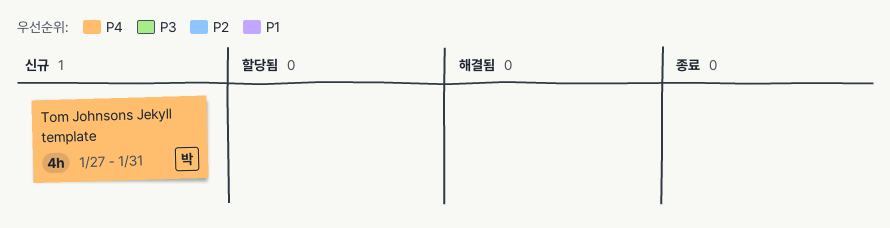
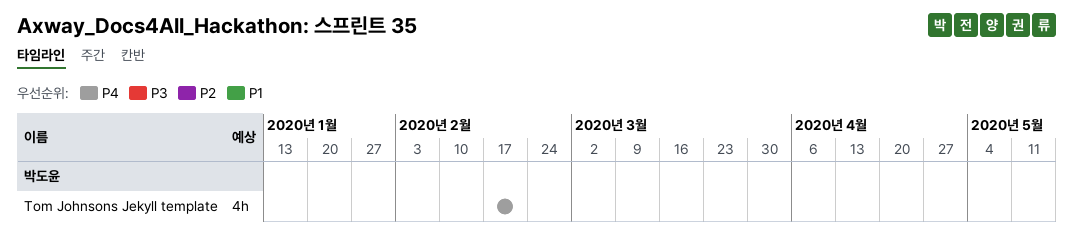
Tom Johnsons Jekyll template, start: Jan 27 -> Feb 17
Tom Johnsons Jekyll template, due: Jan 31 -> Feb 21

